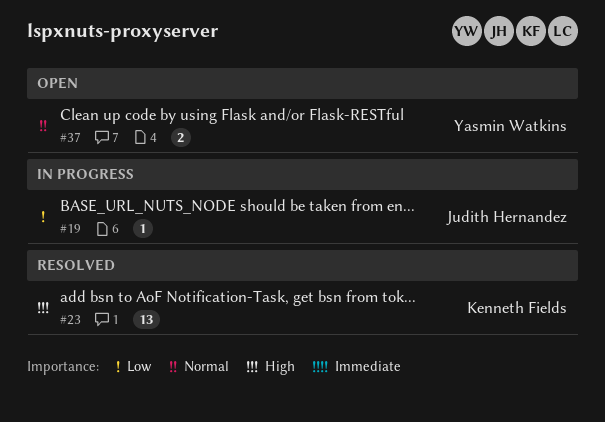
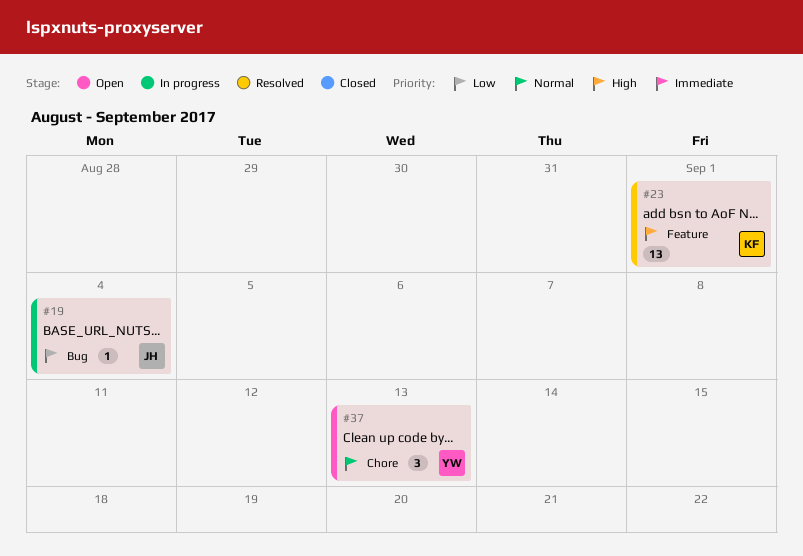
#37, estimate: 2 -> 3

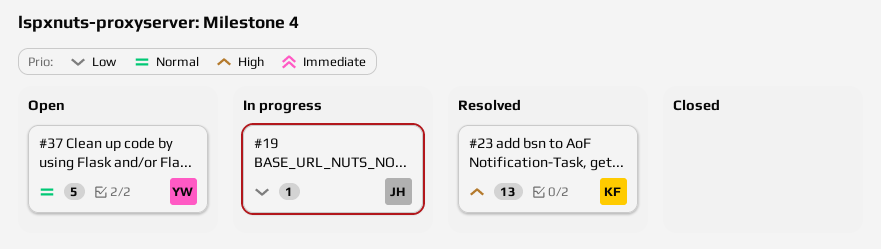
#37, estimate: 3 -> 5

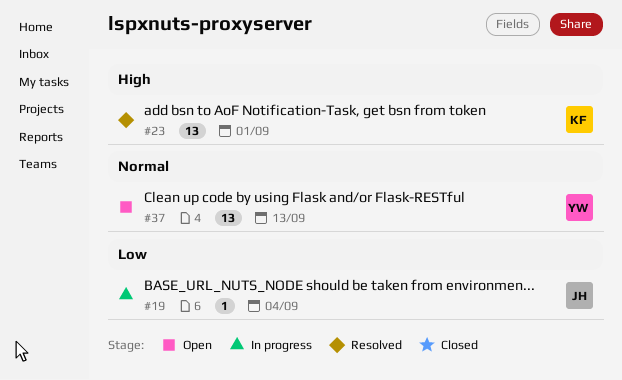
#37, estimate: 5 -> 13

